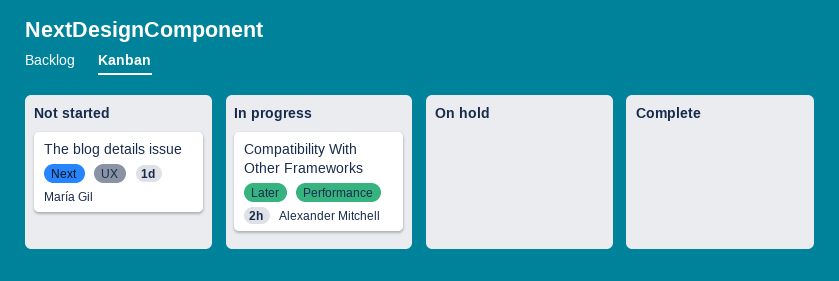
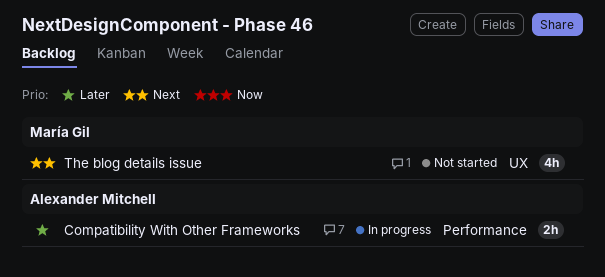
The blog details issue, estimate: 1d -> 4h

